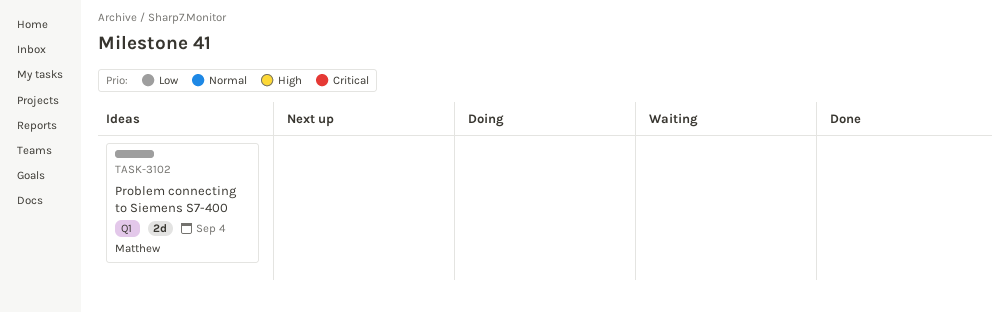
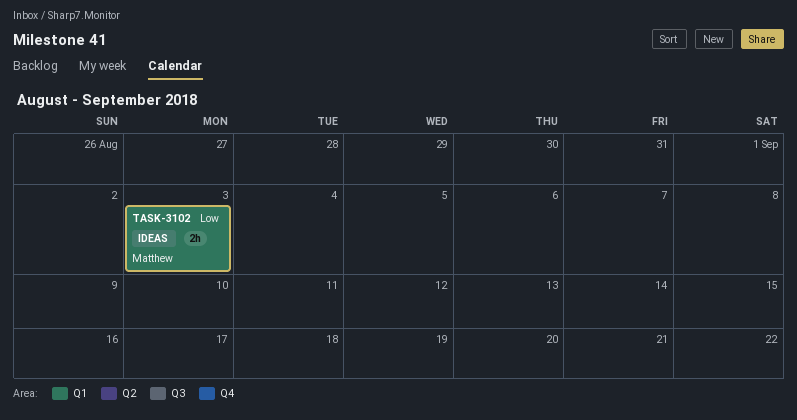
TASK-3102, estimate: 2d -> 2h
TASK-3102, due: Sep 4 -> Sep 3

